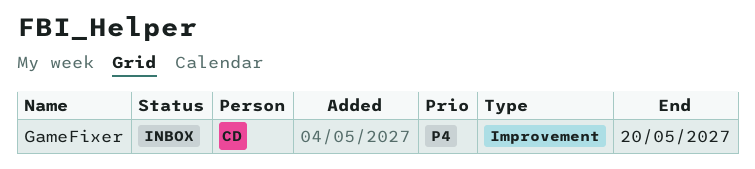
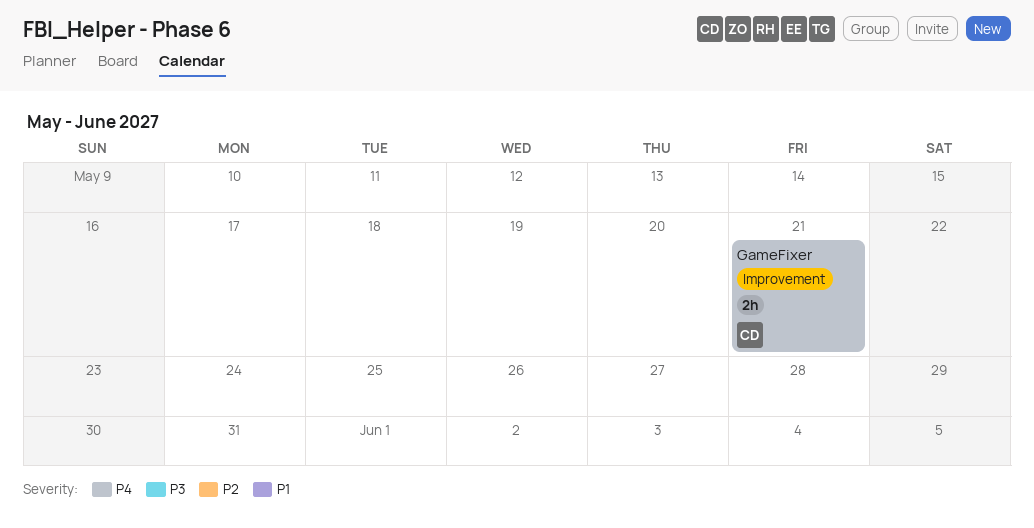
GameFixer, due: May 20 -> May 21

